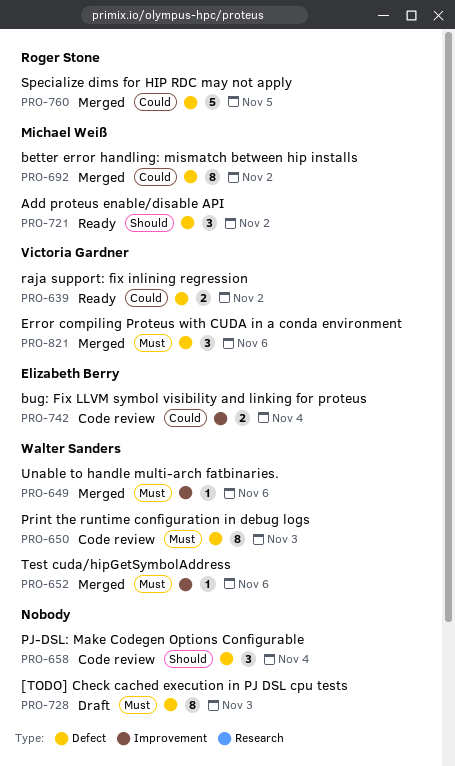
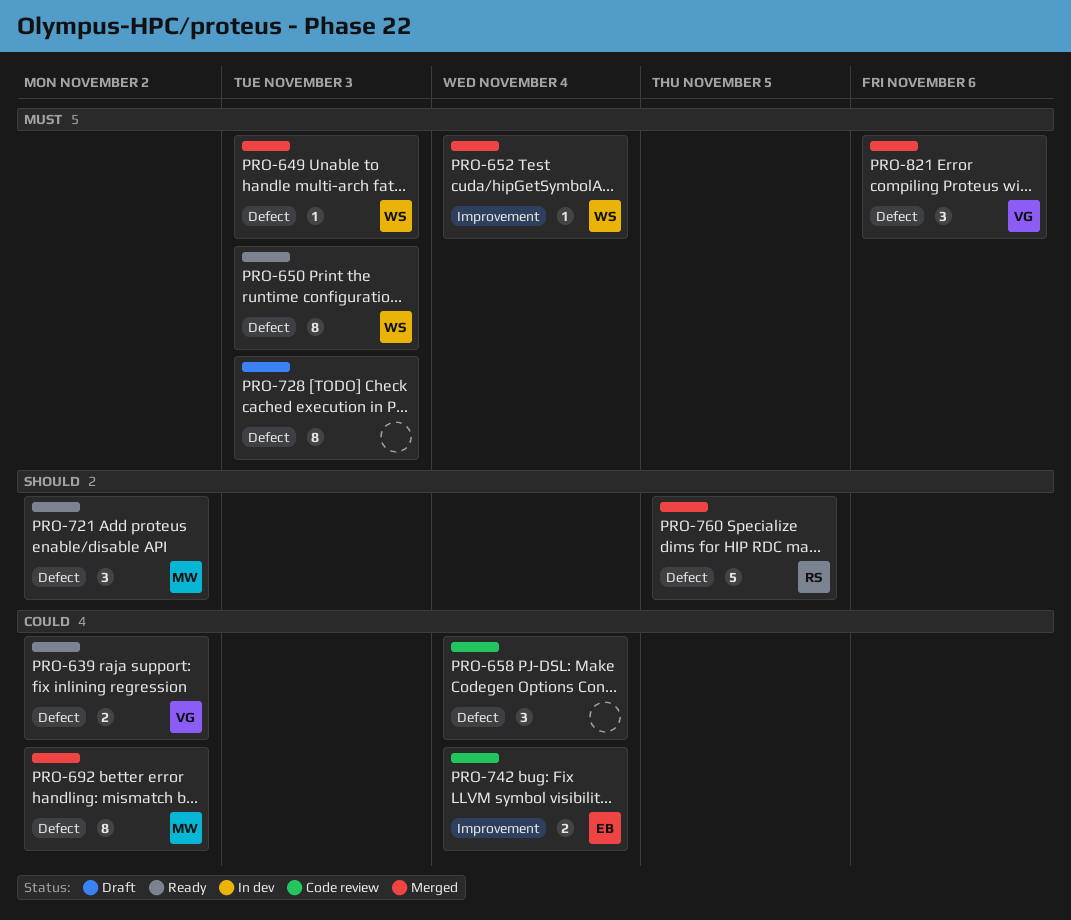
PRO-649, label: Improvement -> Defect
PRO-649, due: Nov 6 -> Nov 3
PRO-650, status: Code review -> Ready
PRO-652, due: Nov 6 -> Nov 4
PRO-658, priority: Should -> Could
PRO-760, priority: Could -> Should

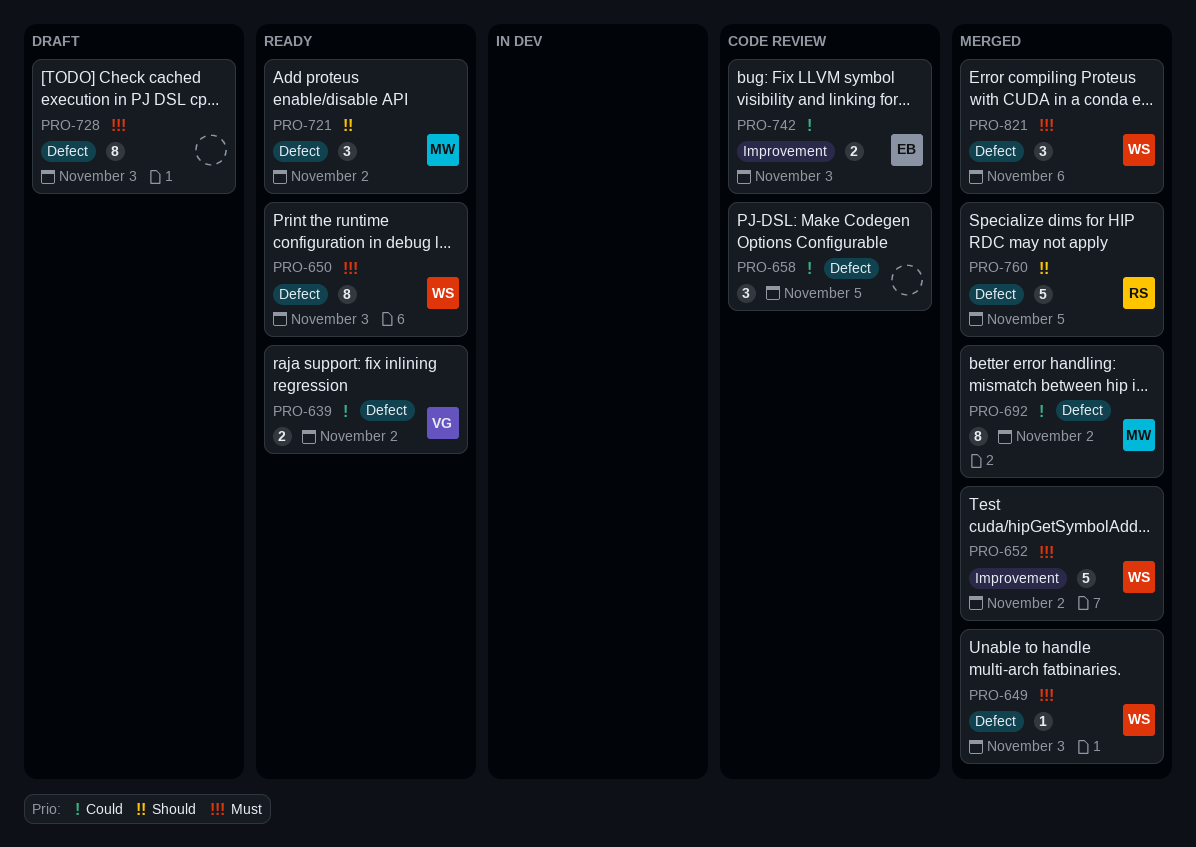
PRO-652, estimate: 1 -> 5
PRO-652, due: Nov 4 -> Nov 2
PRO-658, due: Nov 4 -> Nov 5
PRO-742, due: Nov 4 -> Nov 3
PRO-821, owner: VG -> WS

